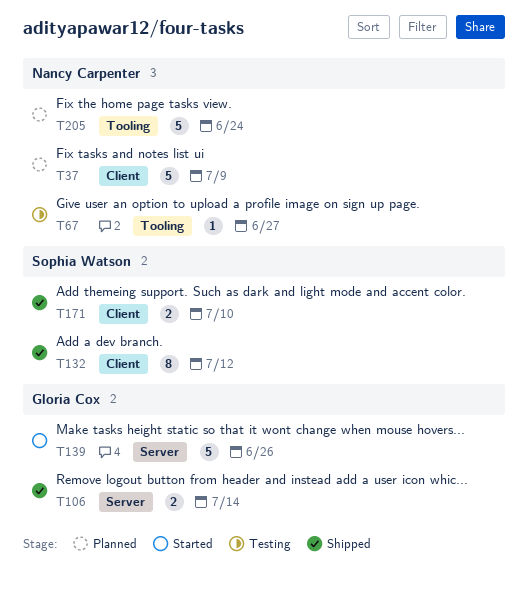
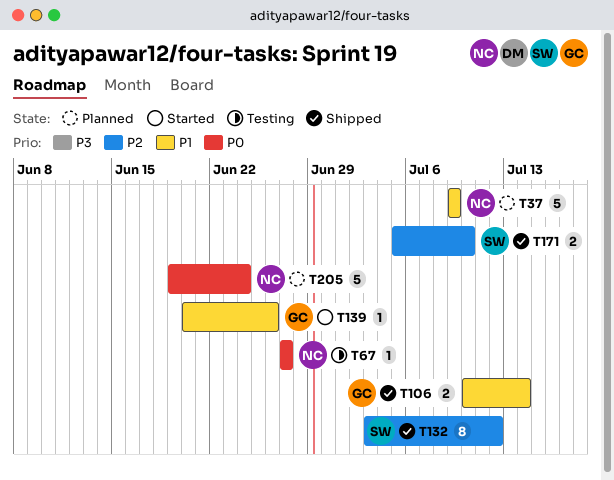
T139, estimate: 5 -> 1

